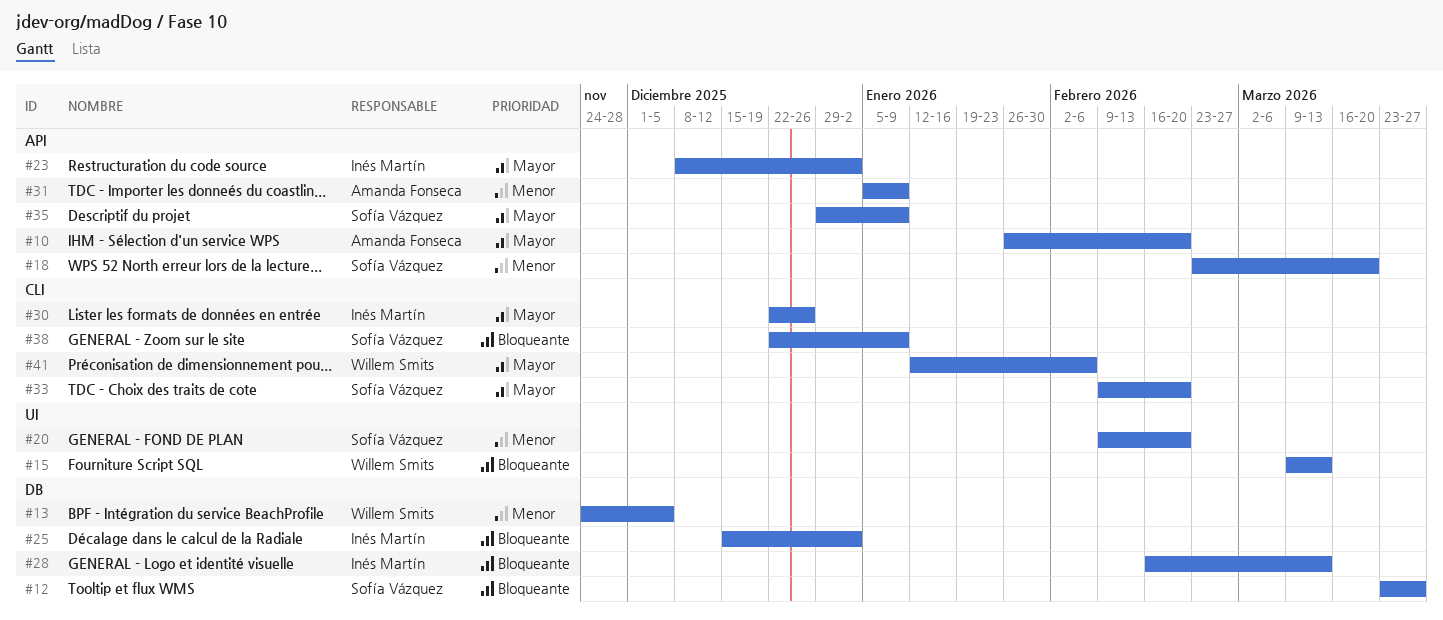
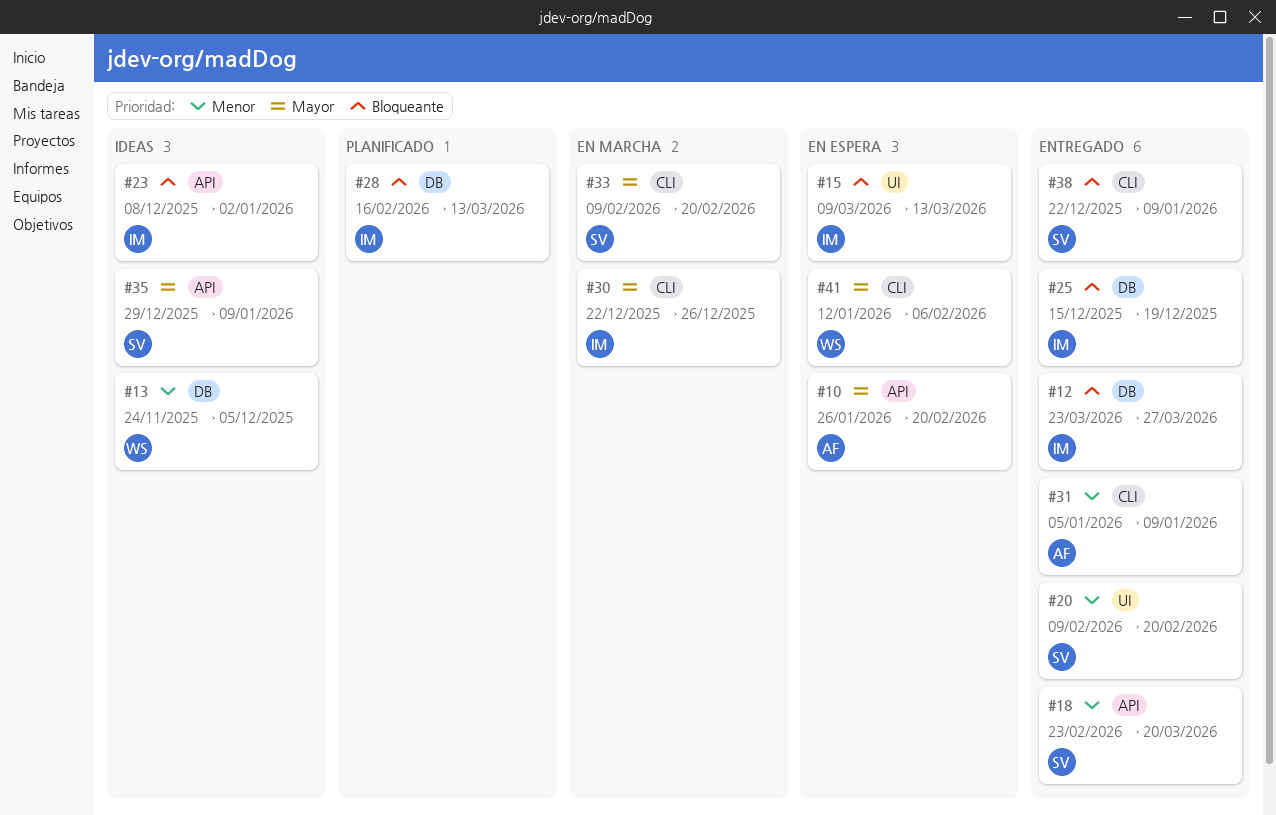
#12, owner: Sofía Vázquez -> Inés Martín
#15, owner: Willem Smits -> Inés Martín
#23, priority: Mayor -> Bloqueante
#25, due: Jan 2 -> Dec 19
#31, label: API -> CLI

